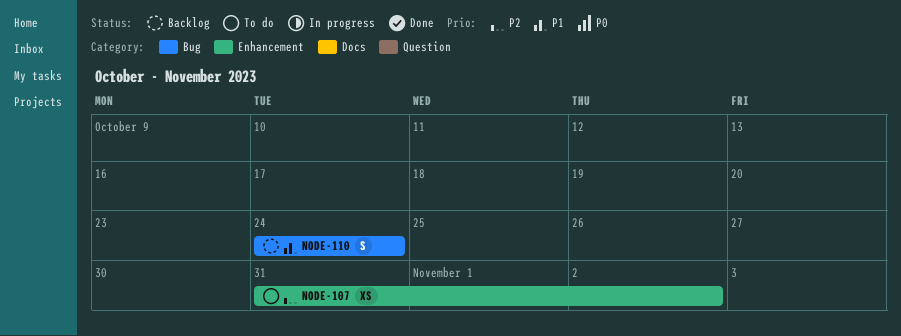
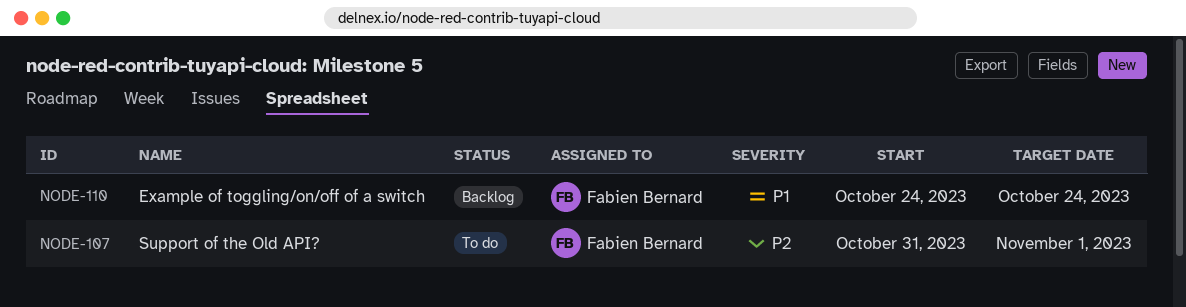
NODE-107, due: Nov 2 -> Nov 1

